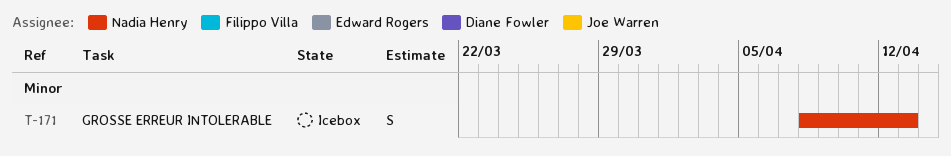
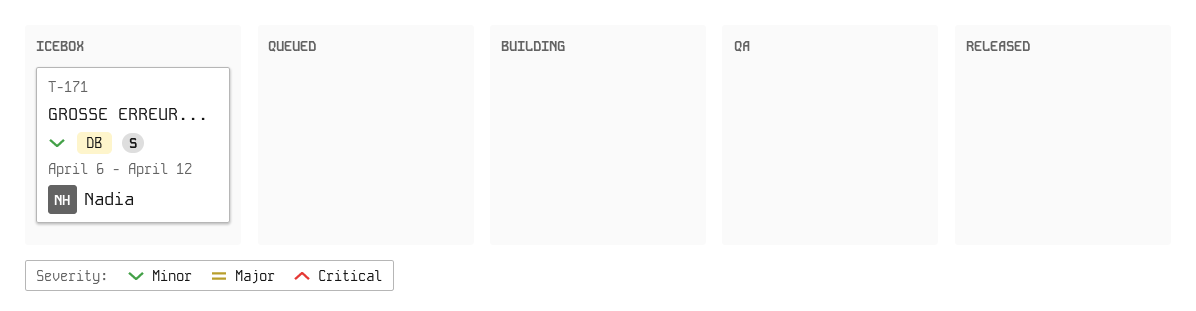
T-171, start: Apr 8 -> Apr 6
T-171, due: Apr 13 -> Apr 12

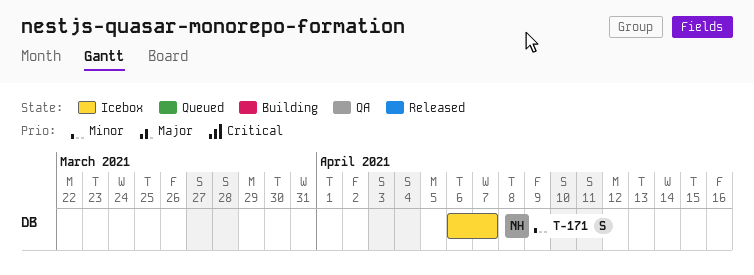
T-171, due: Apr 12 -> Apr 7

